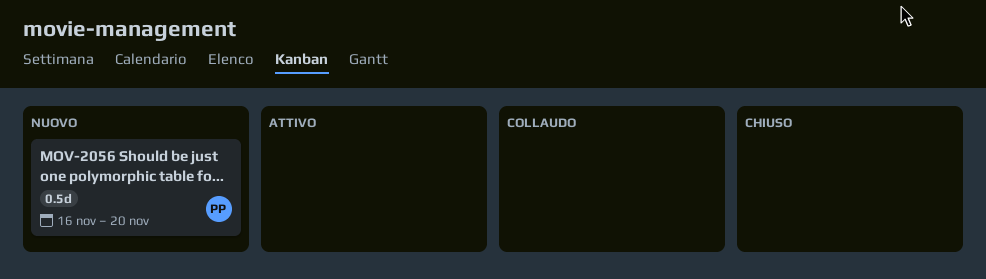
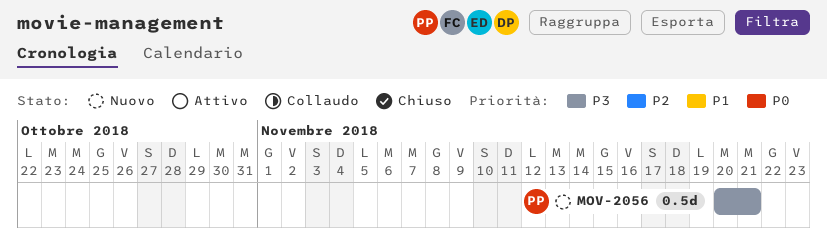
MOV-2056, start: Nov 16 -> Nov 20
MOV-2056, due: Nov 20 -> Nov 21

